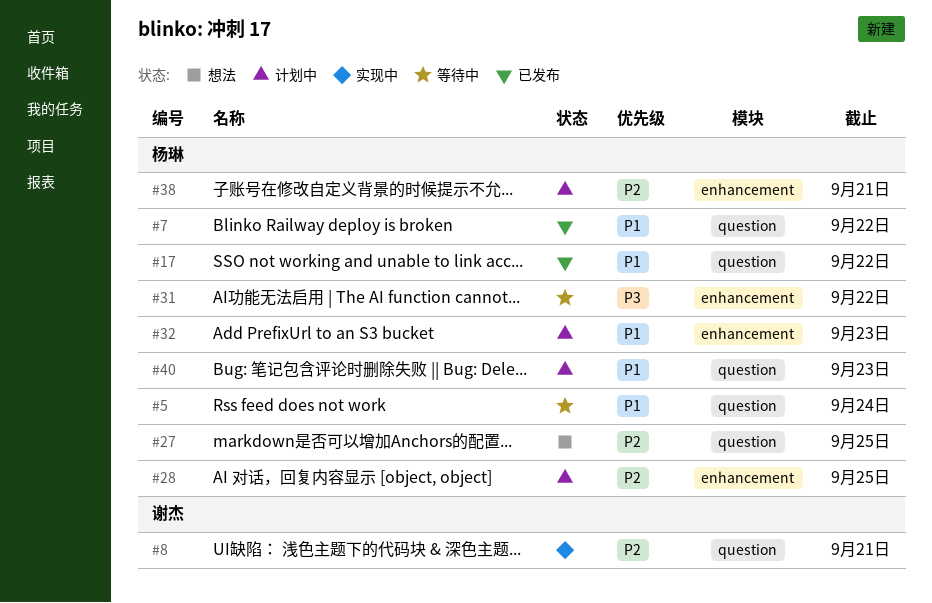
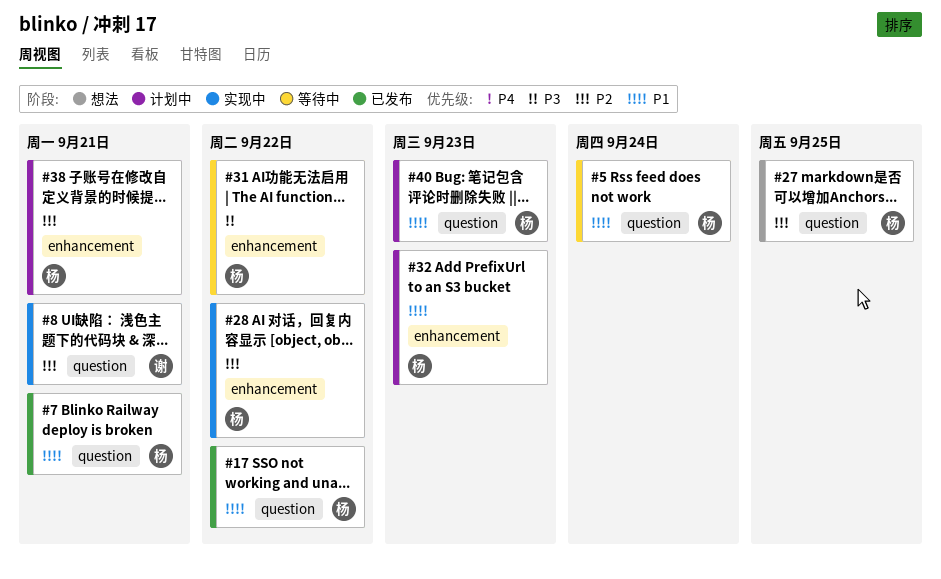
#7, due: Sep 22 -> Sep 21
#28, status: 计划中 -> 实现中
#28, due: Sep 25 -> Sep 22

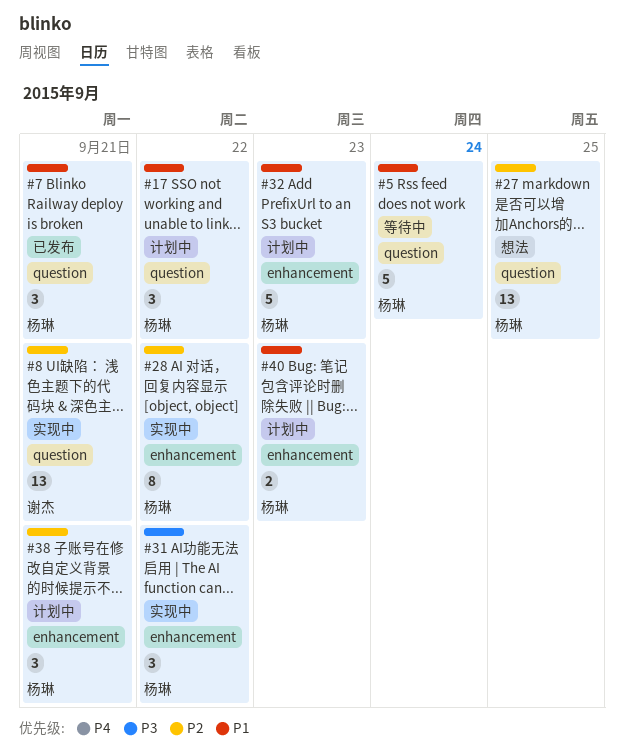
#17, status: 已发布 -> 计划中
#31, status: 等待中 -> 实现中
#40, label: question -> enhancement

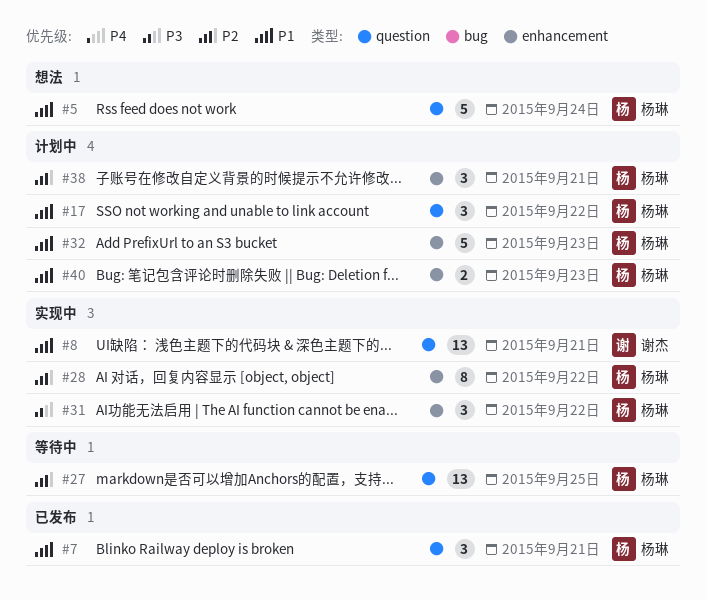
#5, status: 等待中 -> 想法
#8, priority: P2 -> P1
#27, status: 想法 -> 等待中

